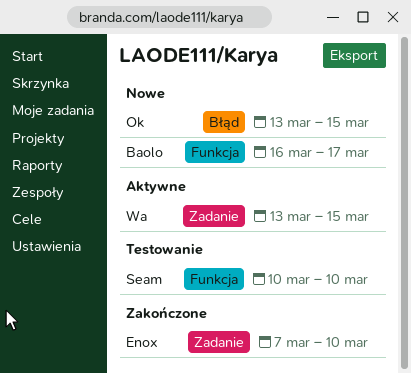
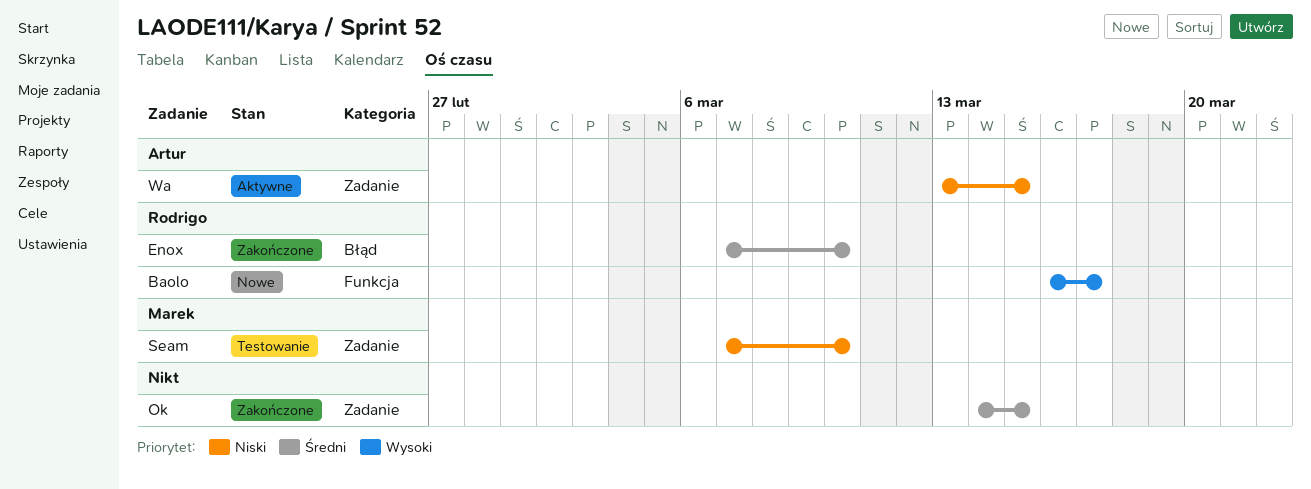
Enox, label: Zadanie -> Błąd
Ok, status: Nowe -> Zakończone
Ok, label: Błąd -> Zadanie
Ok, start: Mar 13 -> Mar 14
Seam, label: Funkcja -> Zadanie
Seam, start: Mar 10 -> Mar 7

